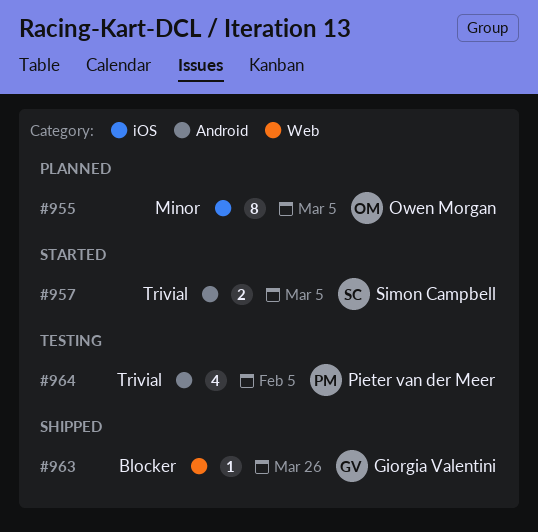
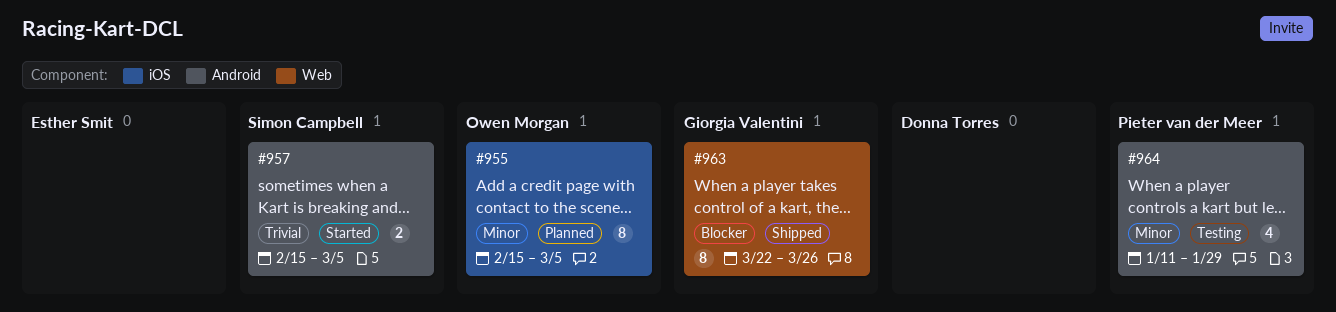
#963, estimate: 1 -> 8
#964, priority: Trivial -> Minor
#964, due: Feb 5 -> Jan 29

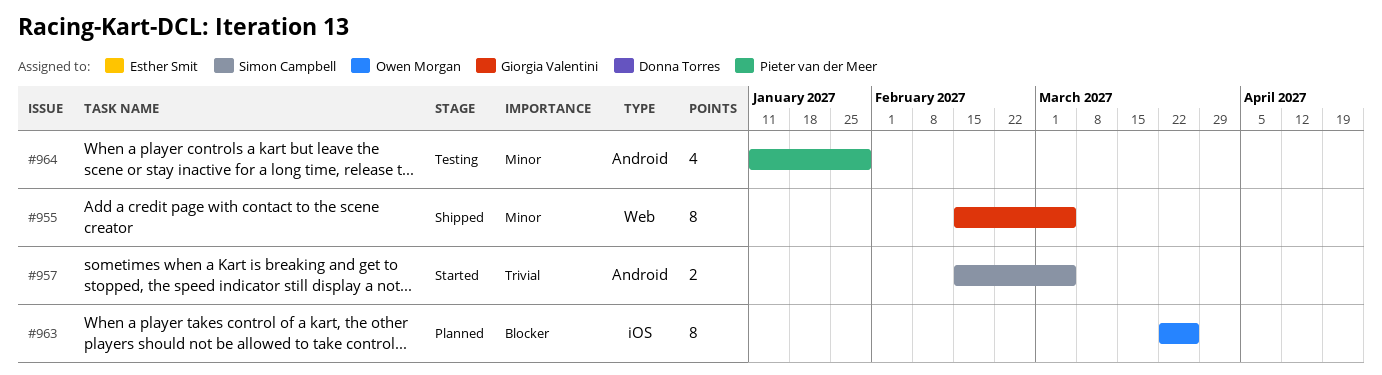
#955, status: Planned -> Shipped
#955, owner: Owen Morgan -> Giorgia Valentini
#955, label: iOS -> Web
#963, status: Shipped -> Planned
#963, owner: Giorgia Valentini -> Owen Morgan
#963, label: Web -> iOS

